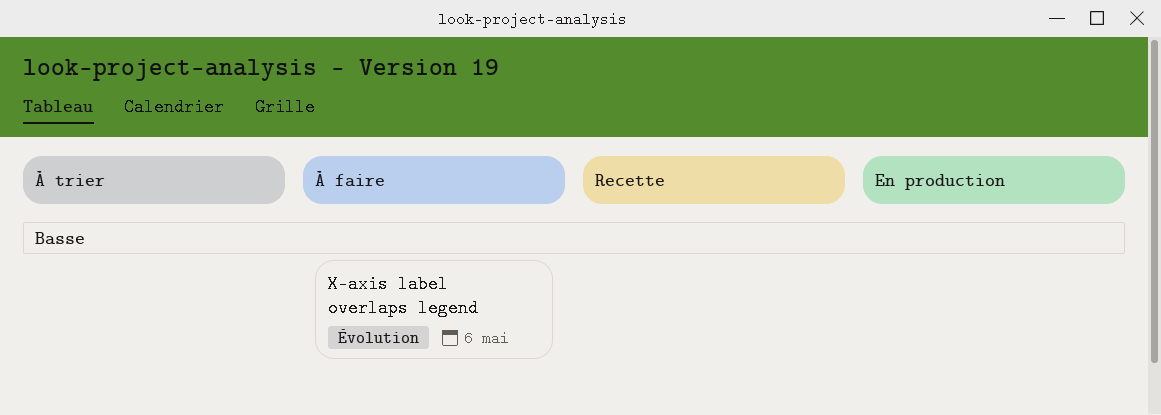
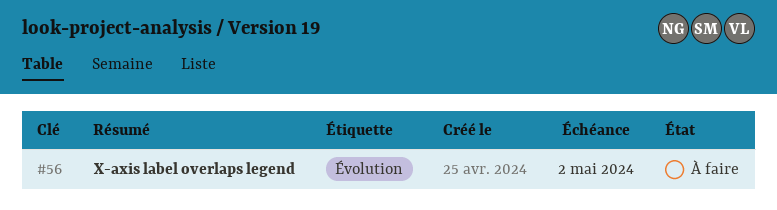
X-axis label overlaps legend, due: May 6 -> May 2

